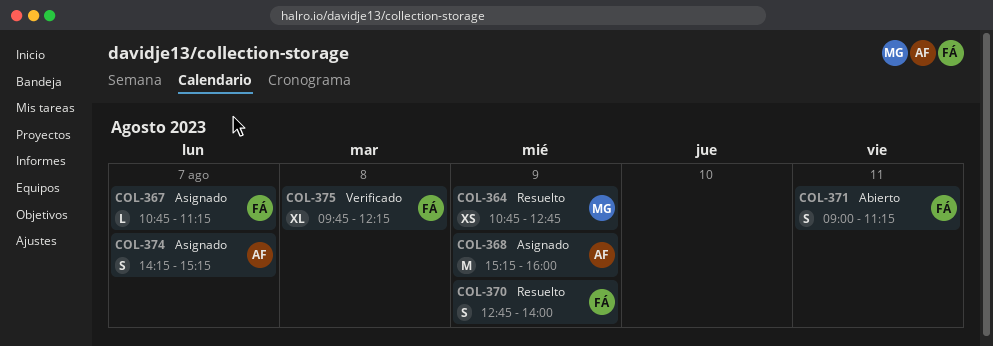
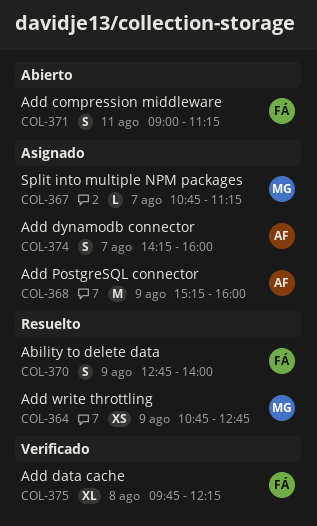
COL-367, owner: FÁ -> MG
COL-374, ends: 15:15 -> 16:00

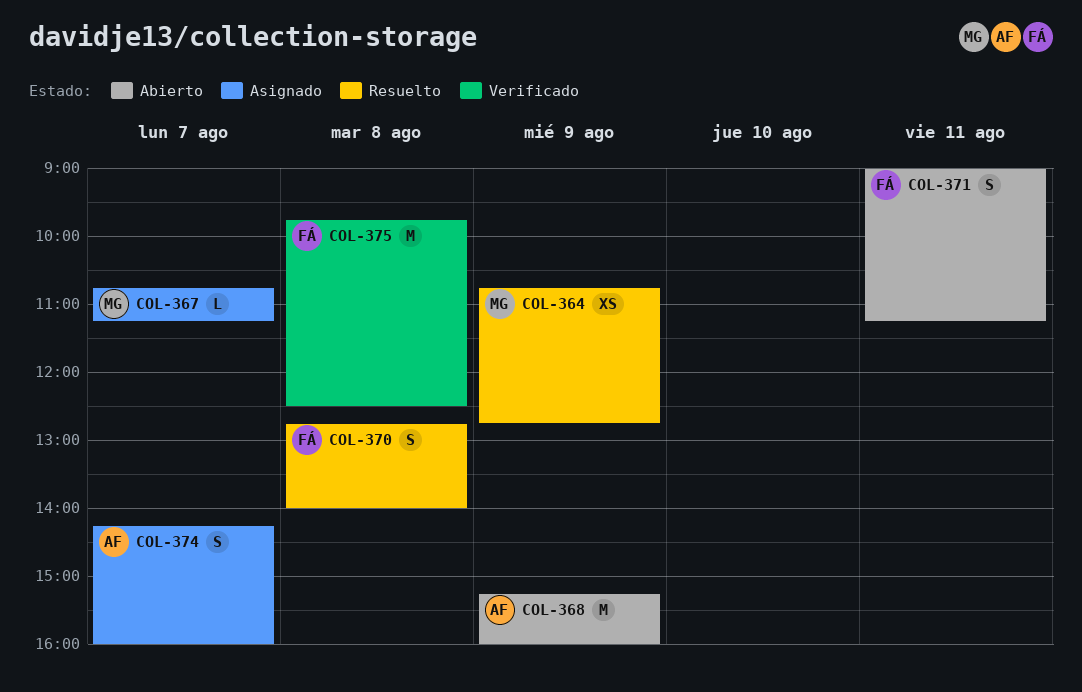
COL-368, status: Asignado -> Abierto
COL-370, day: Aug 9 -> Aug 8
COL-375, estimate: XL -> M
COL-375, ends: 12:15 -> 12:30

